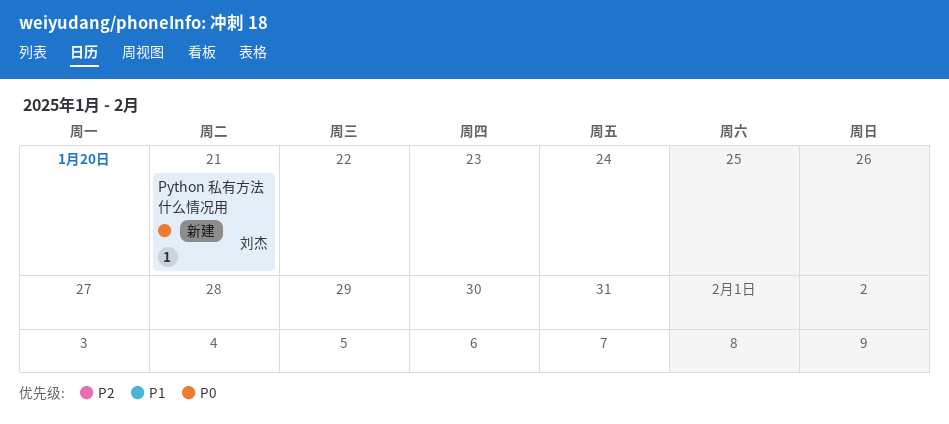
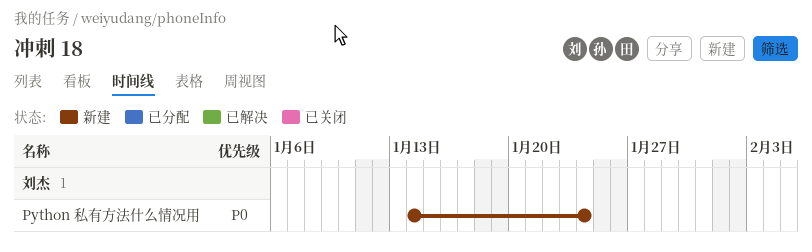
Python 私有方法什么情况用, due: Jan 21 -> Jan 24

